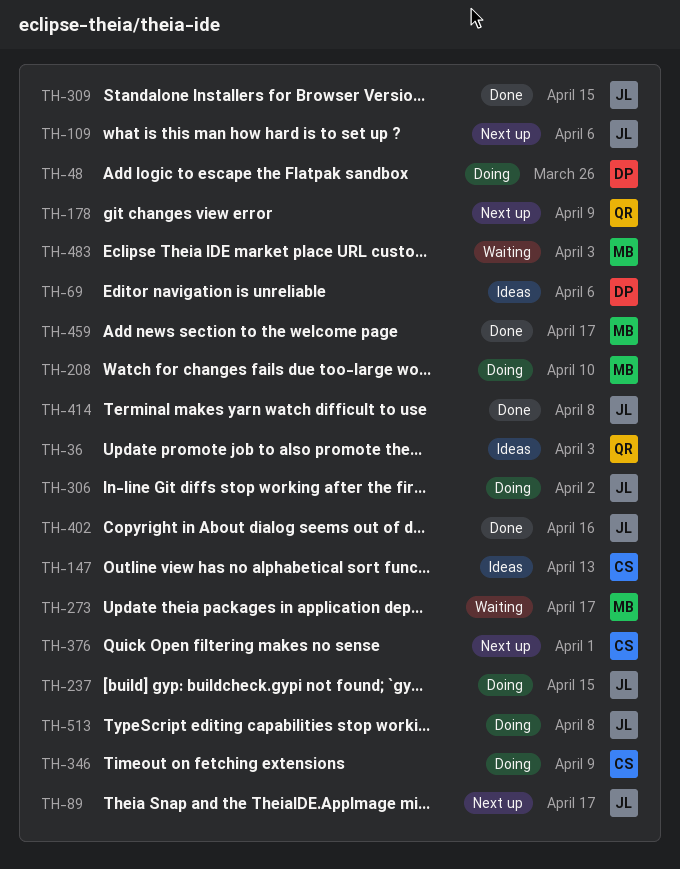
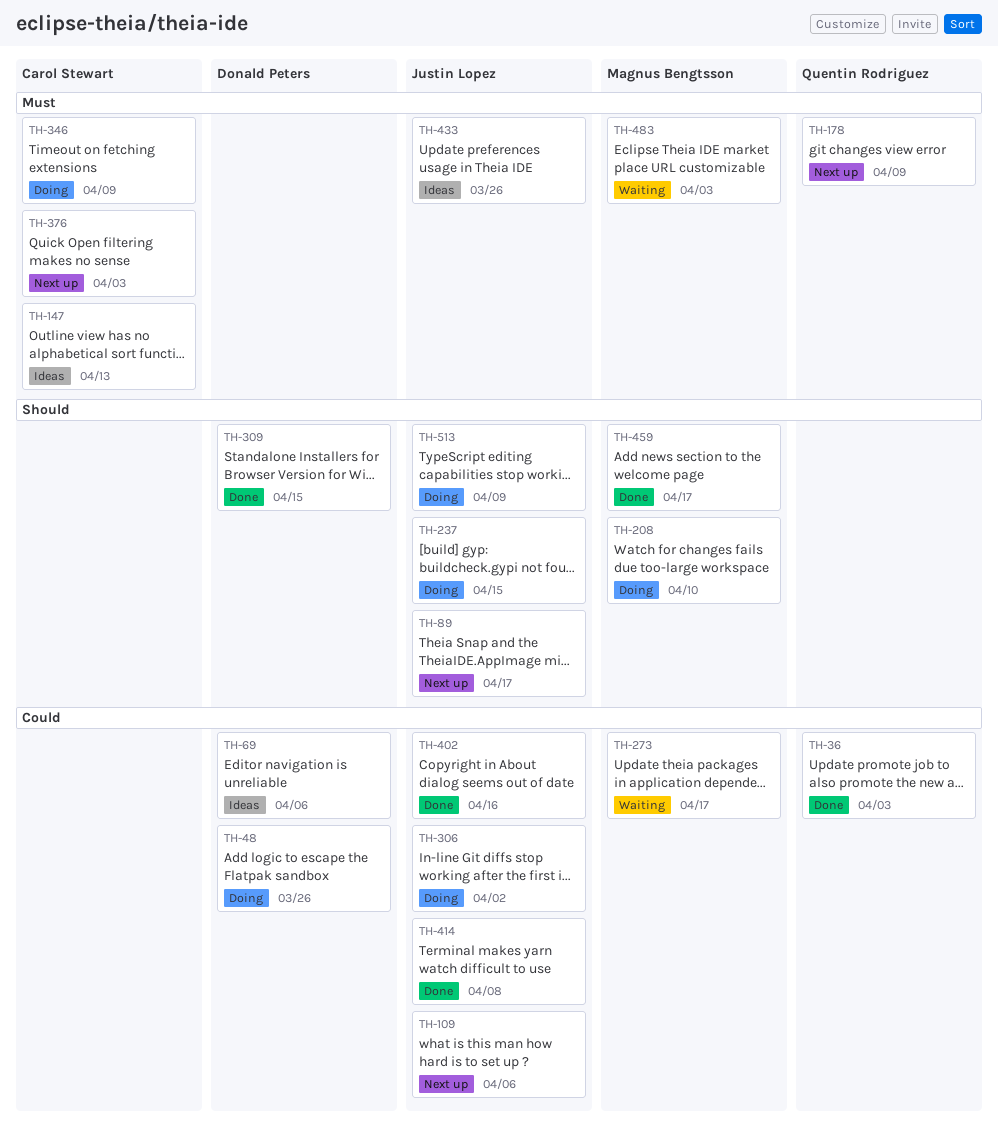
TH-36, status: Ideas -> Done
TH-309, owner: Justin Lopez -> Donald Peters
TH-376, due: Apr 1 -> Apr 3
TH-433: none -> present
TH-513, due: Apr 8 -> Apr 9

